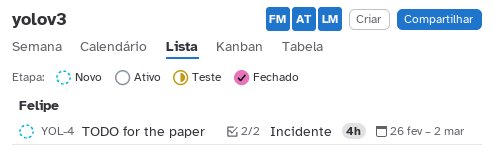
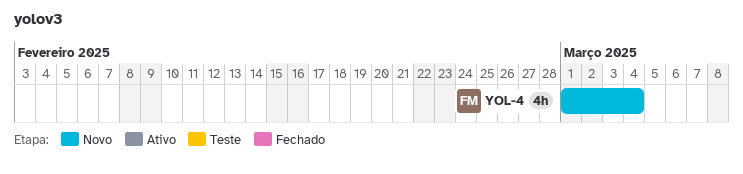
YOL-4, start: Feb 26 -> Mar 1
YOL-4, due: Mar 2 -> Mar 4

